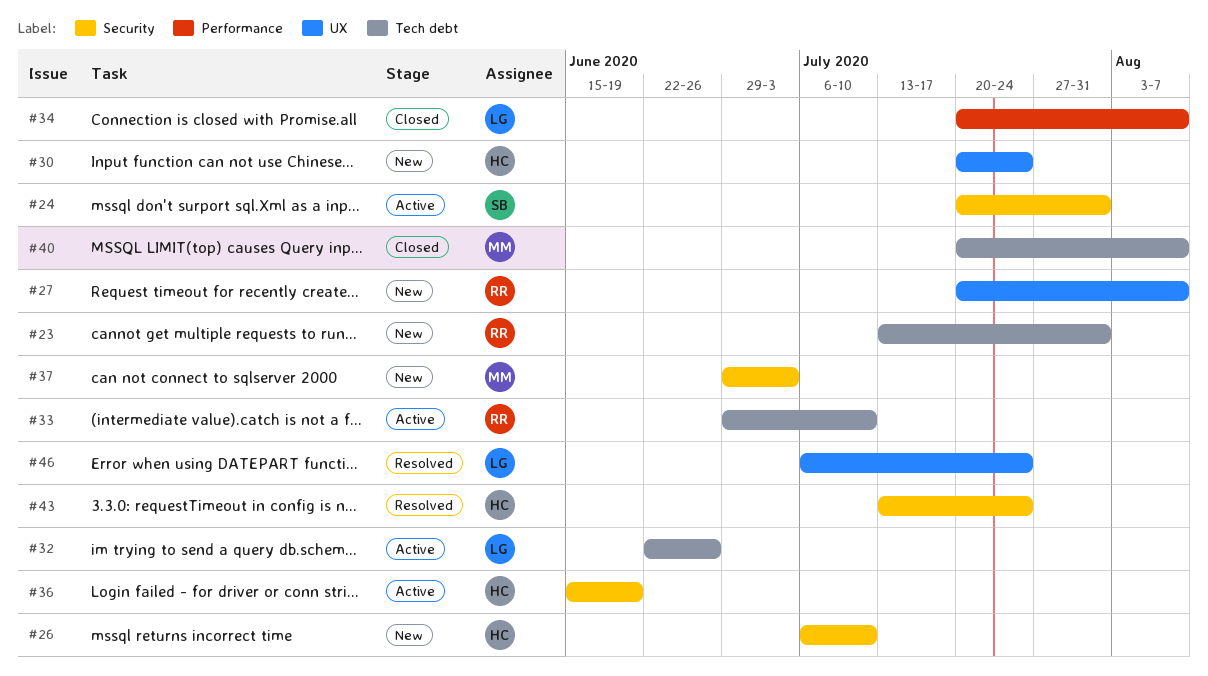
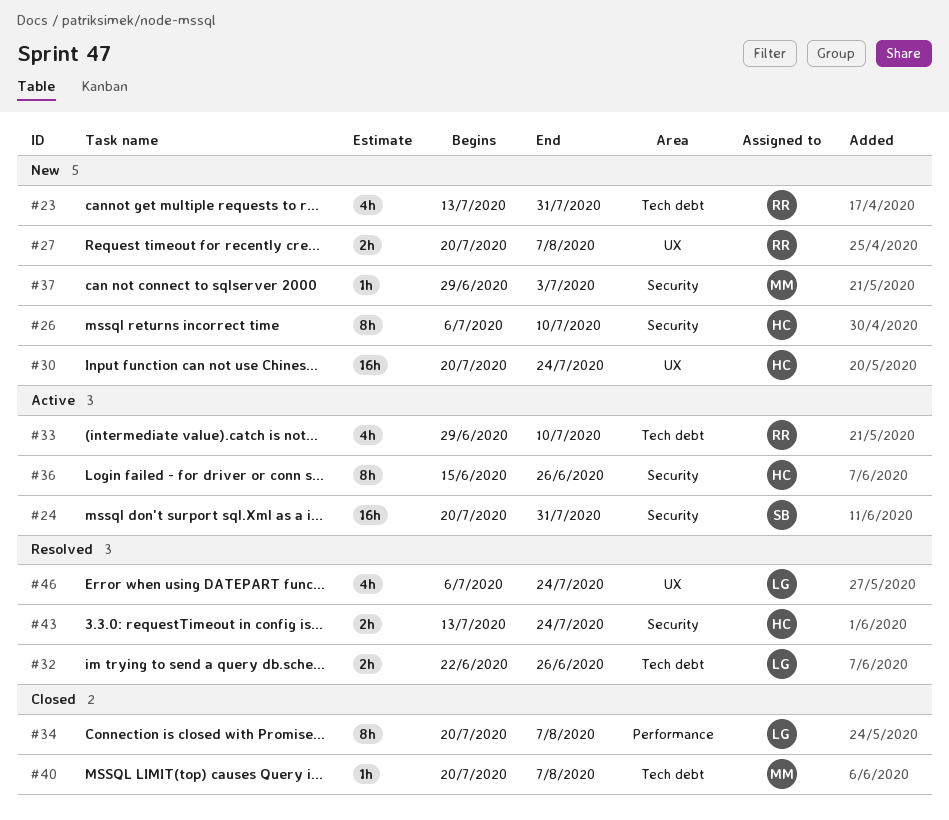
#32, status: Active -> Resolved
#36, due: Jun 19 -> Jun 26

